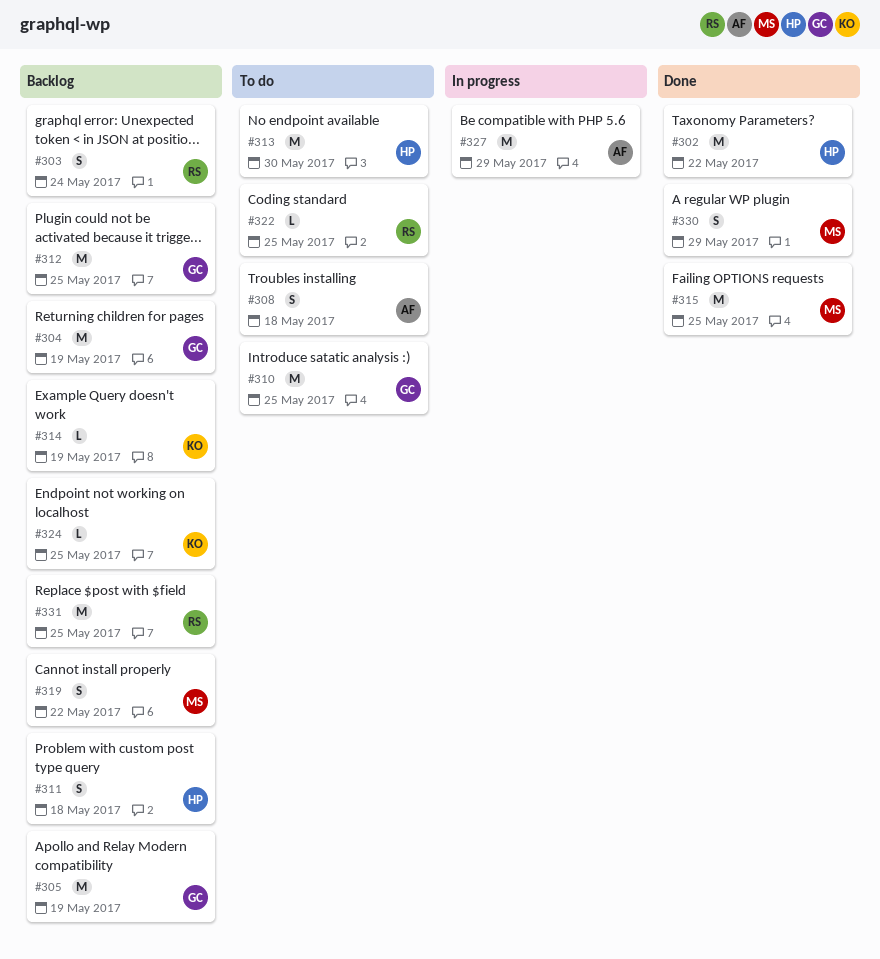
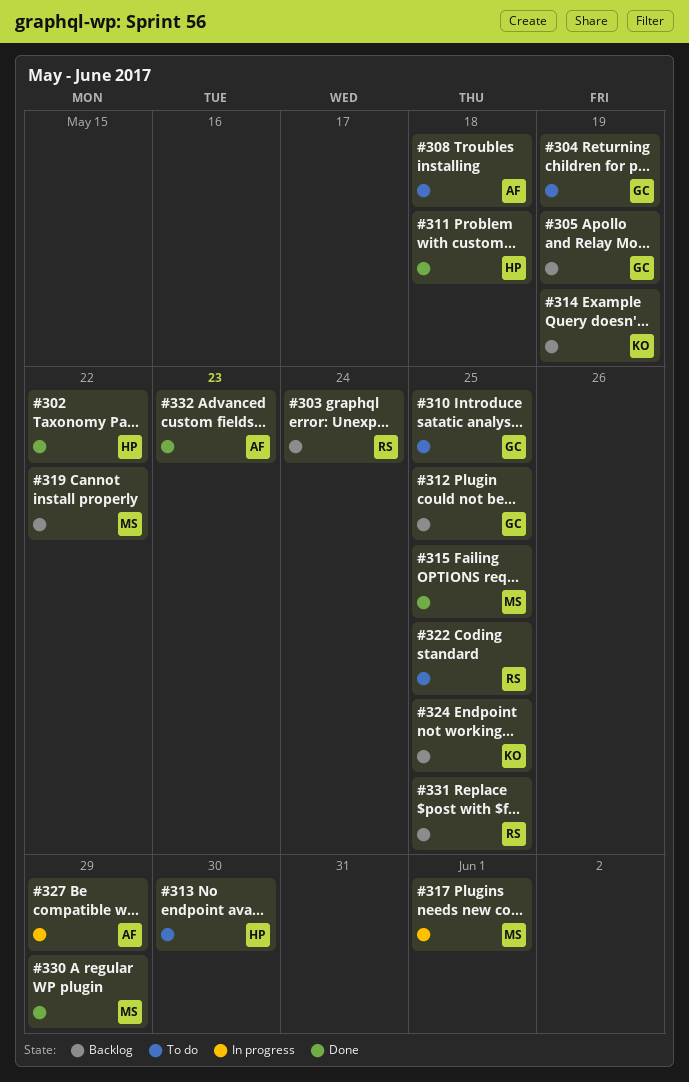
#304, status: Backlog -> To do
#311, status: Backlog -> Done
#317: none -> present
#332: none -> present

